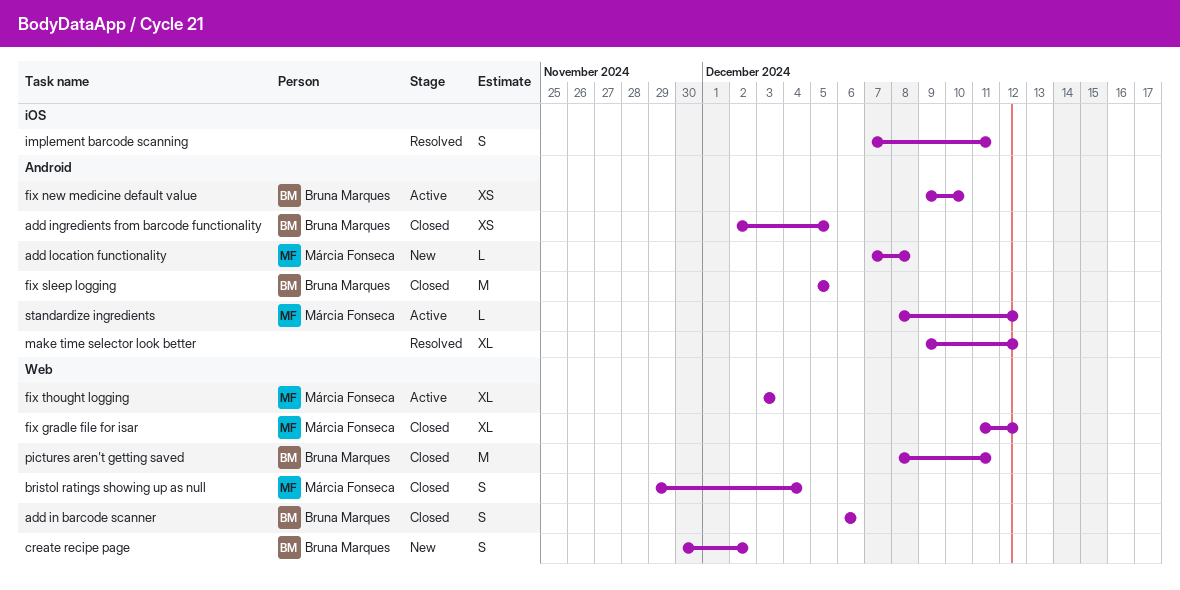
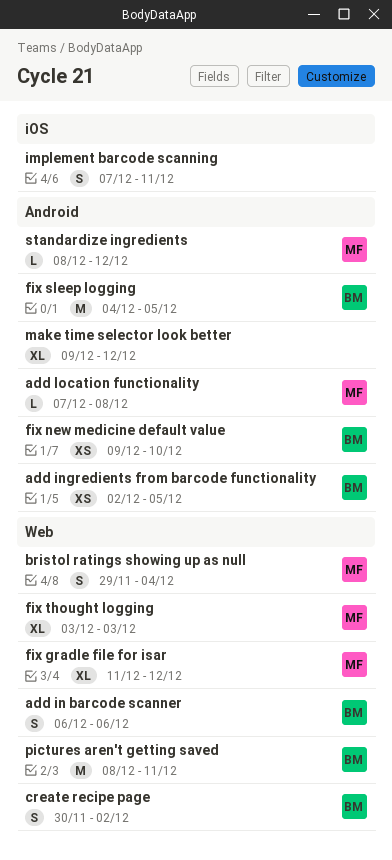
fix sleep logging, start: Dec 5 -> Dec 4

